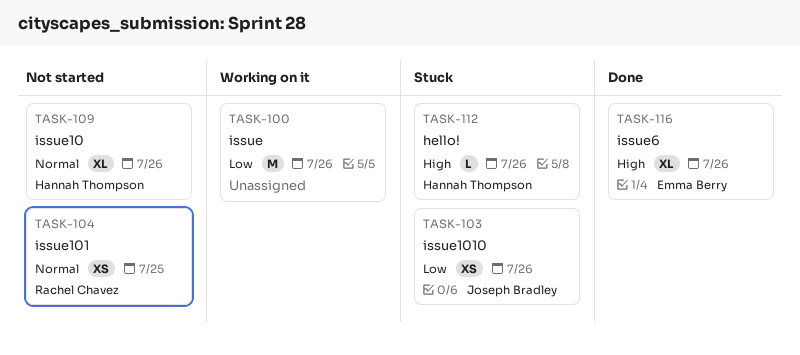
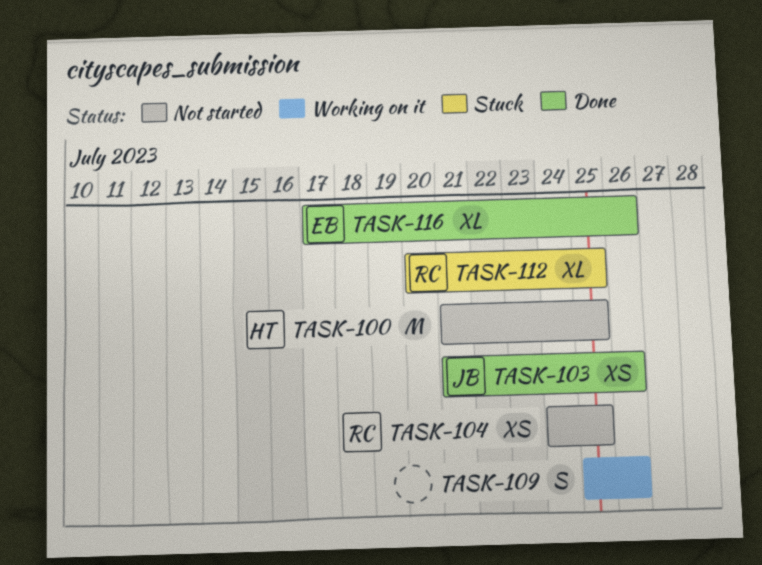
TASK-100, status: Working on it -> Not started
TASK-100, owner: none -> Hannah Thompson
TASK-100, due: Jul 26 -> Jul 25
TASK-103, status: Stuck -> Done
TASK-109, status: Not started -> Working on it
TASK-109, owner: Hannah Thompson -> none
TASK-109, estimate: XL -> S
TASK-112, owner: Hannah Thompson -> Rachel Chavez
TASK-112, estimate: L -> XL
TASK-112, due: Jul 26 -> Jul 25

